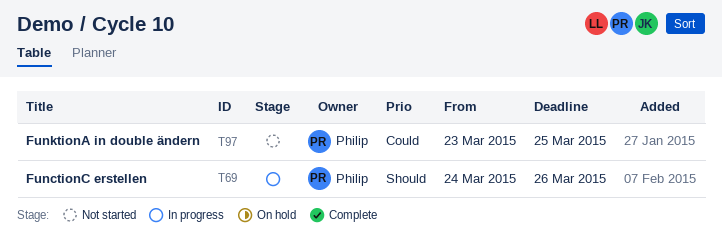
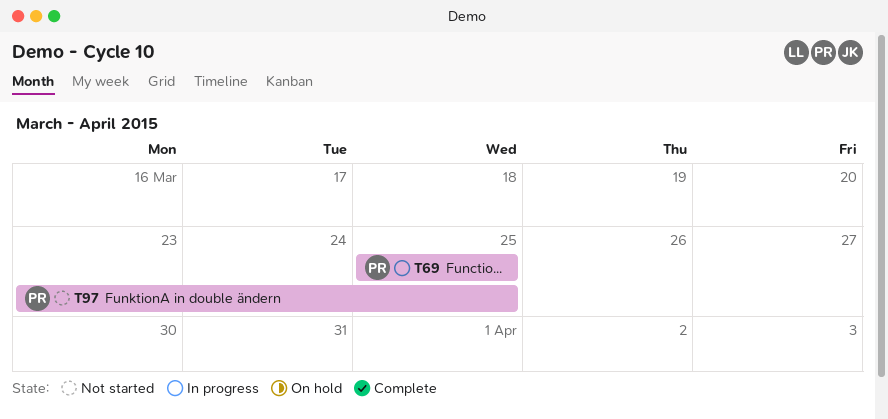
T69, start: Mar 24 -> Mar 25
T69, due: Mar 26 -> Mar 25

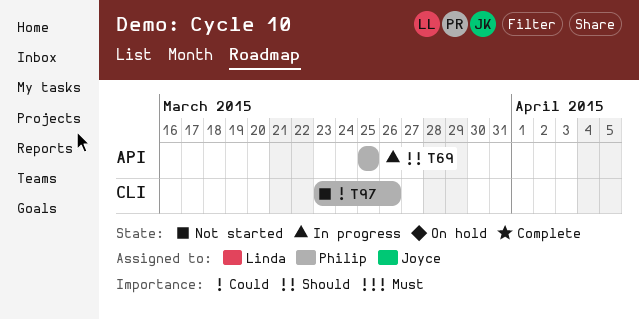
T97, due: Mar 25 -> Mar 26

